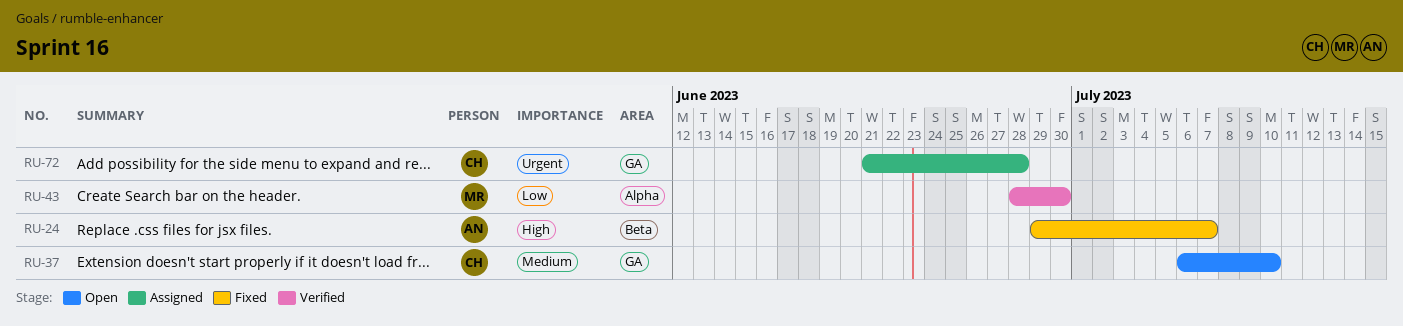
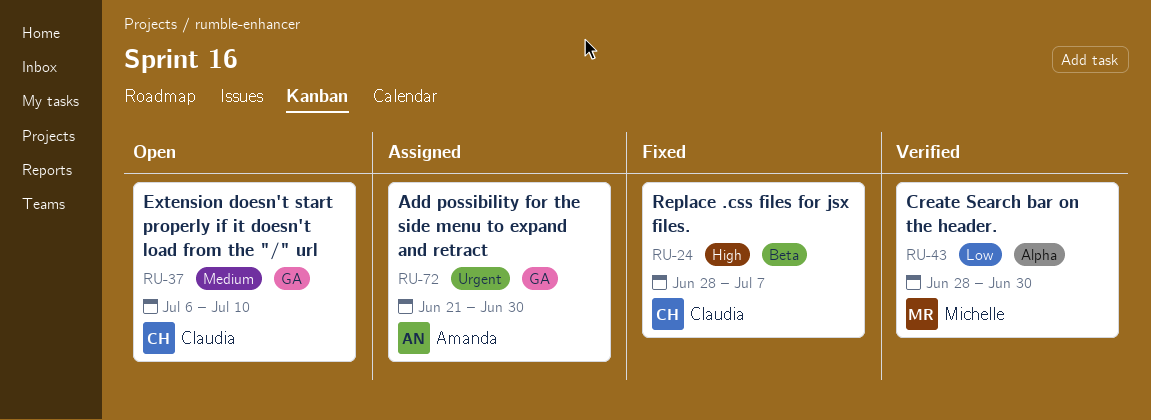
RU-24, owner: Amanda -> Claudia
RU-24, start: Jun 29 -> Jun 28
RU-72, owner: Claudia -> Amanda
RU-72, due: Jun 28 -> Jun 30

